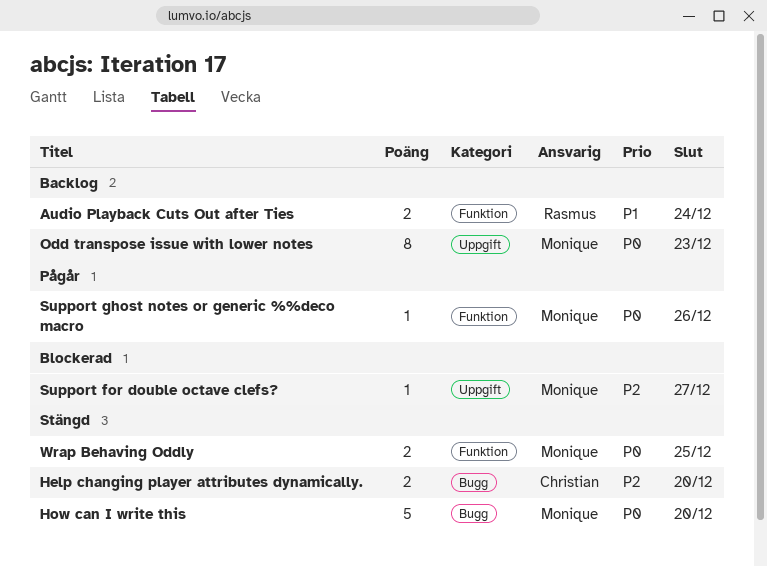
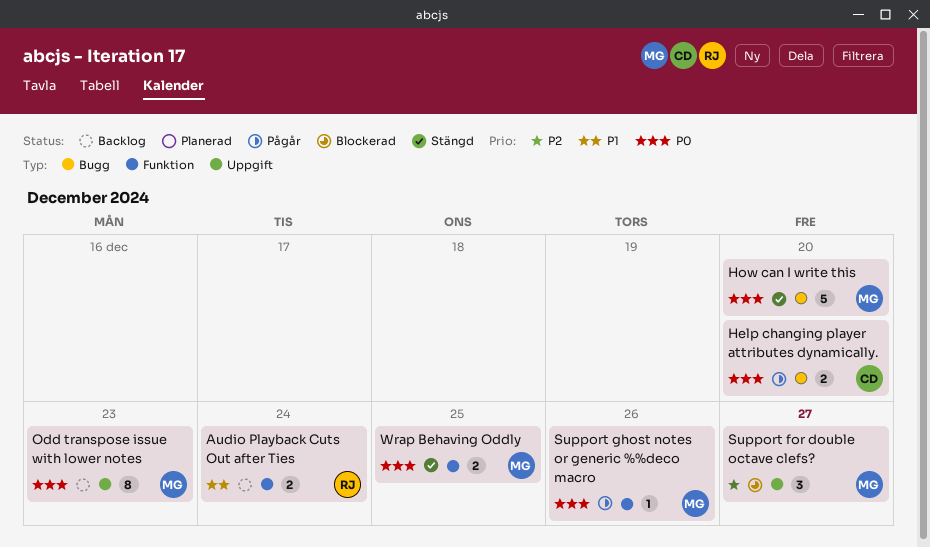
Help changing player attributes dynamically., status: Stängd -> Pågår
Help changing player attributes dynamically., priority: P2 -> P0
Support for double octave clefs?, estimate: 1 -> 3

